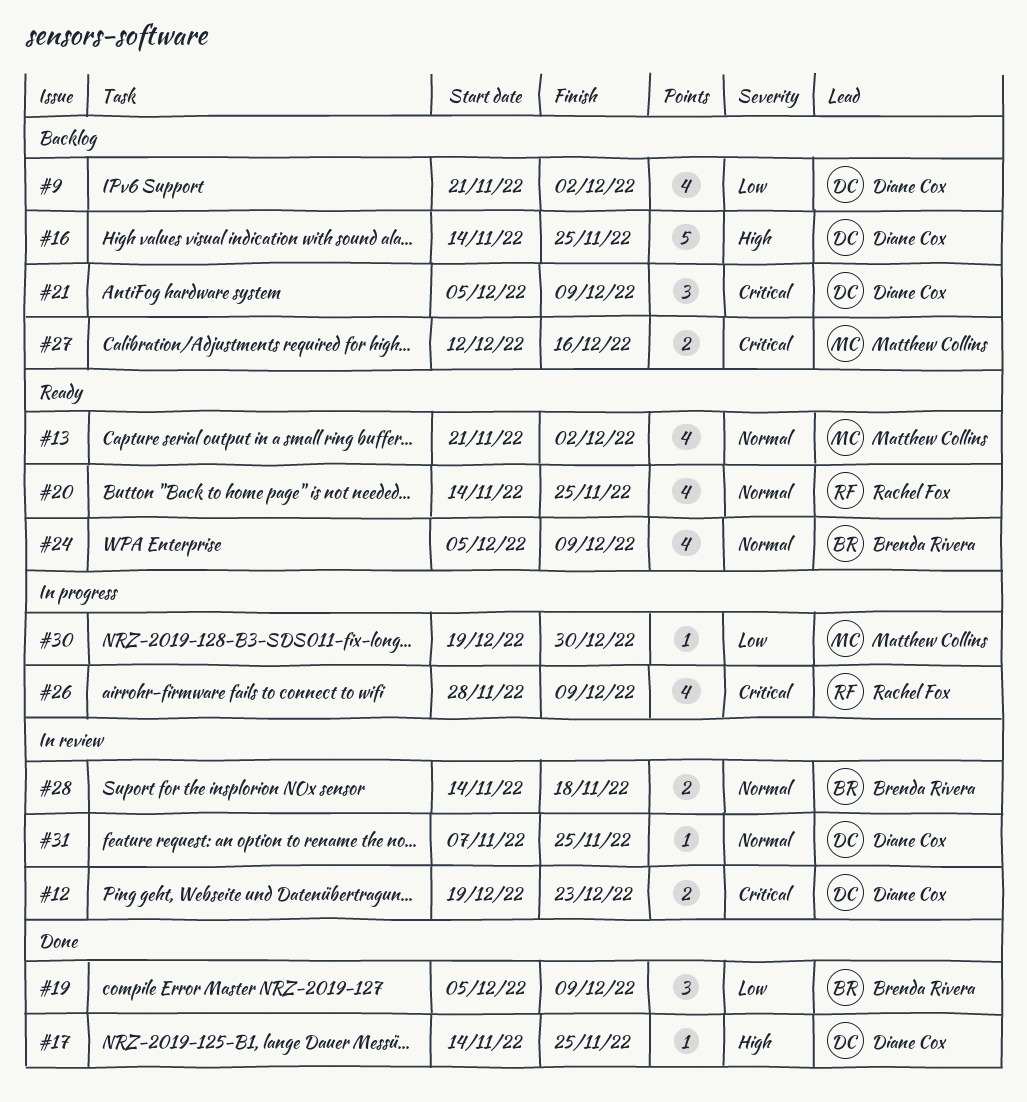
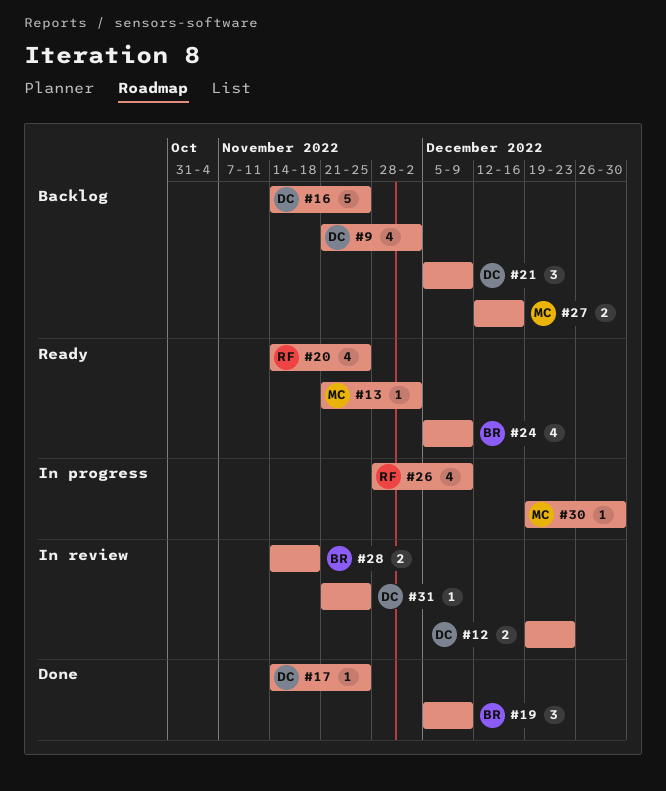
#13, estimate: 4 -> 1
#31, start: Nov 7 -> Nov 21

